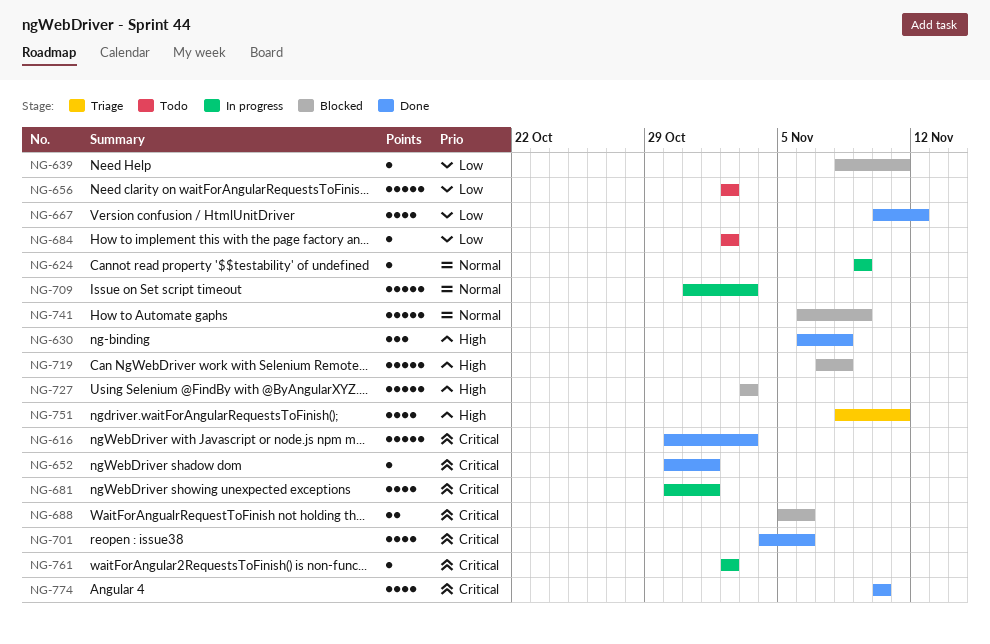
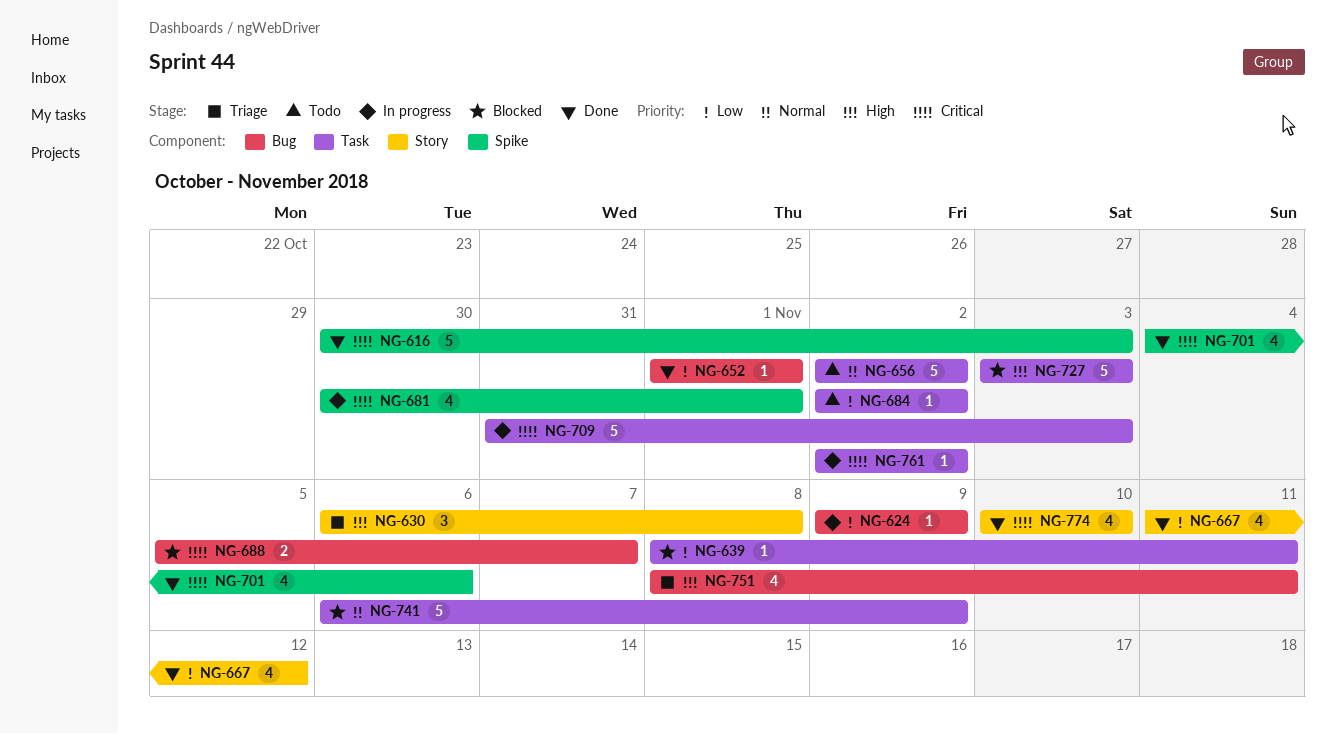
NG-624, priority: Normal -> Low
NG-630, status: Done -> Triage
NG-652, priority: Critical -> Low
NG-652, start: Oct 30 -> Nov 1
NG-656, priority: Low -> Normal
NG-667, start: Nov 10 -> Nov 11
NG-688, due: Nov 6 -> Nov 7
NG-709, priority: Normal -> Critical
NG-719: present -> none

